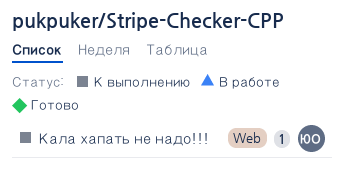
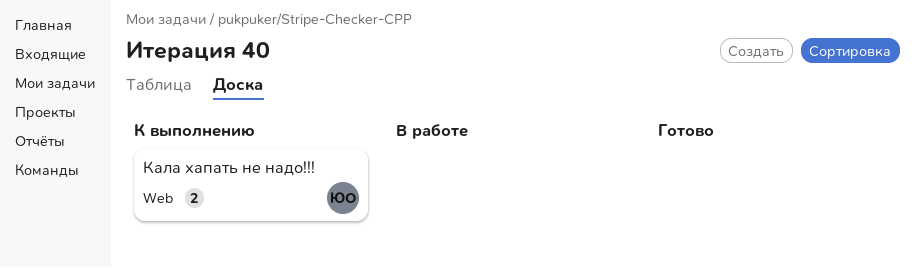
Кала хапать не надо!!!, estimate: 1 -> 2

